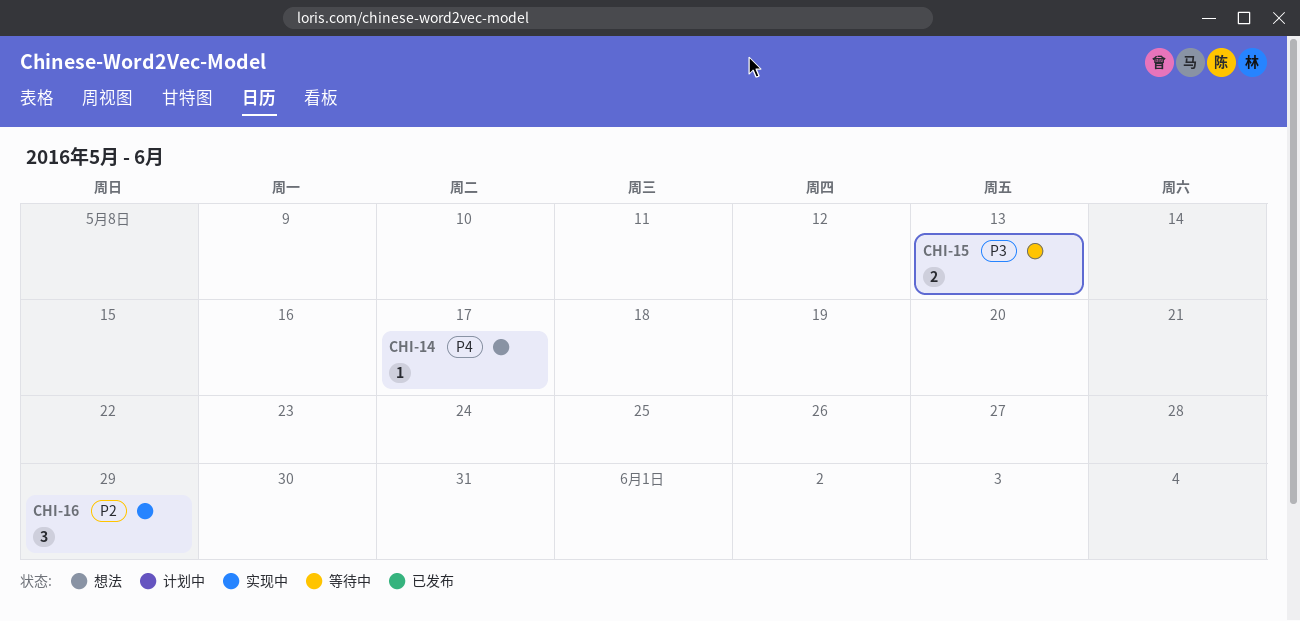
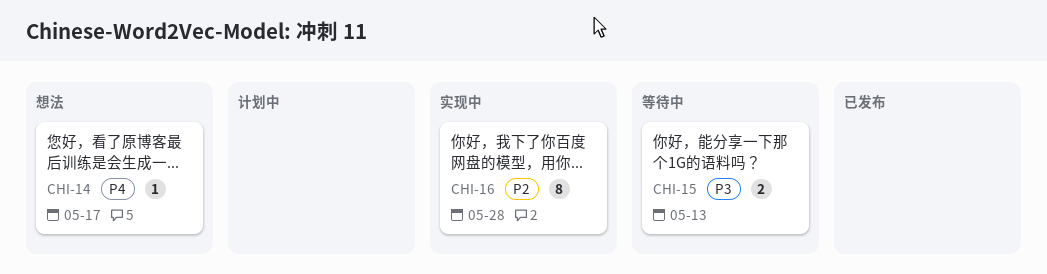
CHI-16, estimate: 3 -> 8
CHI-16, due: May 29 -> May 28

